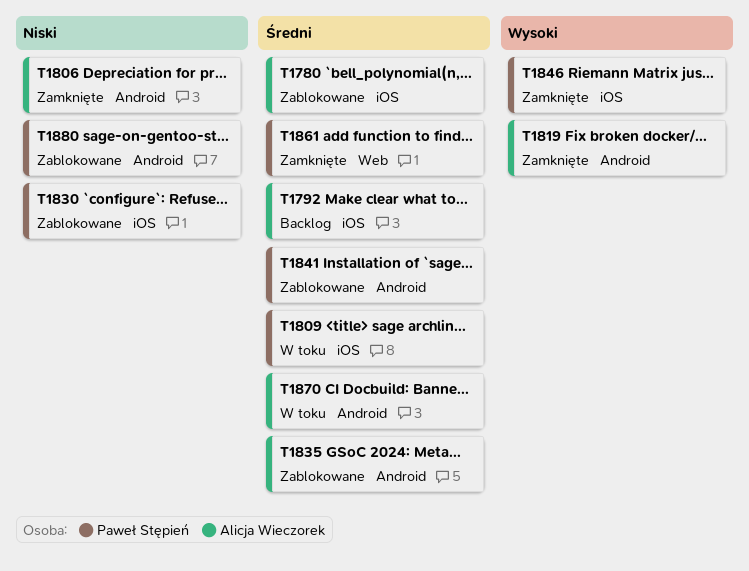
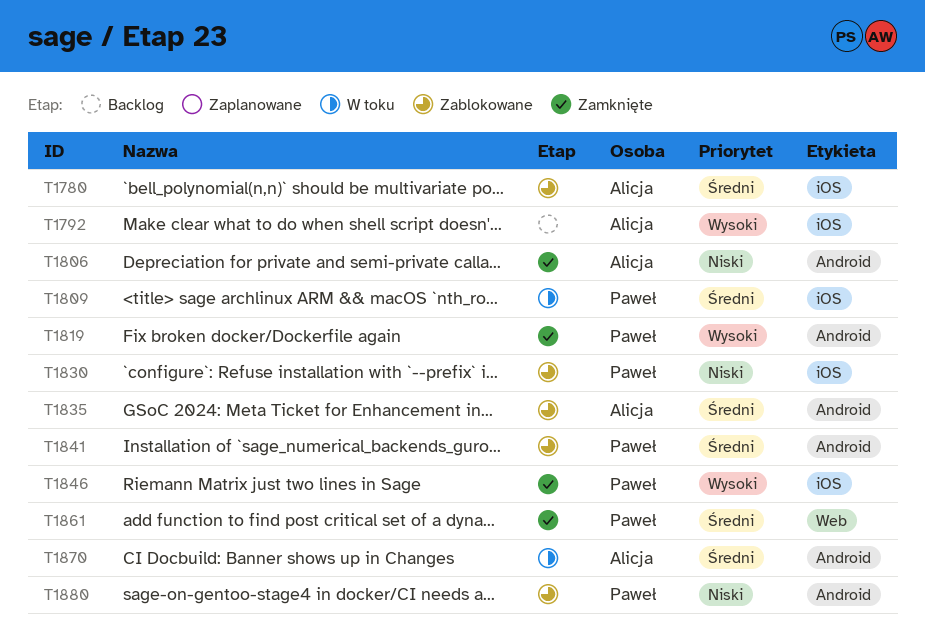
T1792, priority: Średni -> Wysoki
T1819, owner: Alicja Wieczorek -> Paweł Stępień

